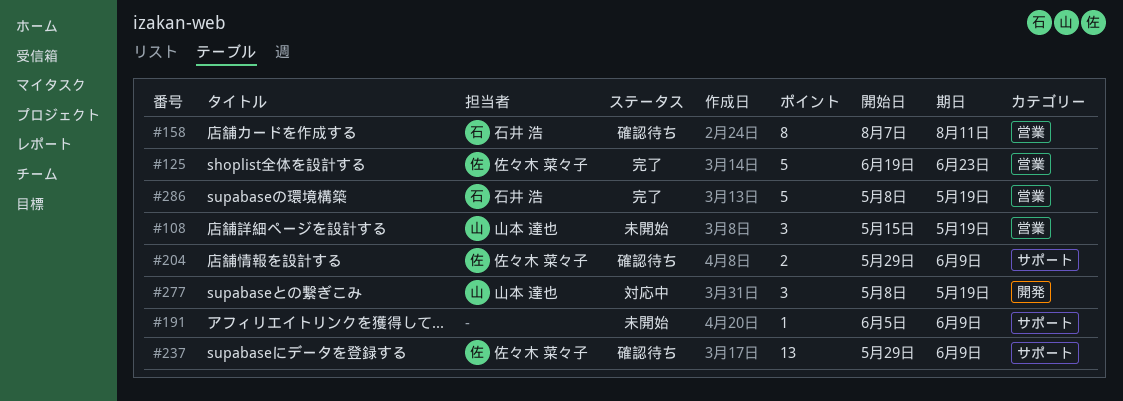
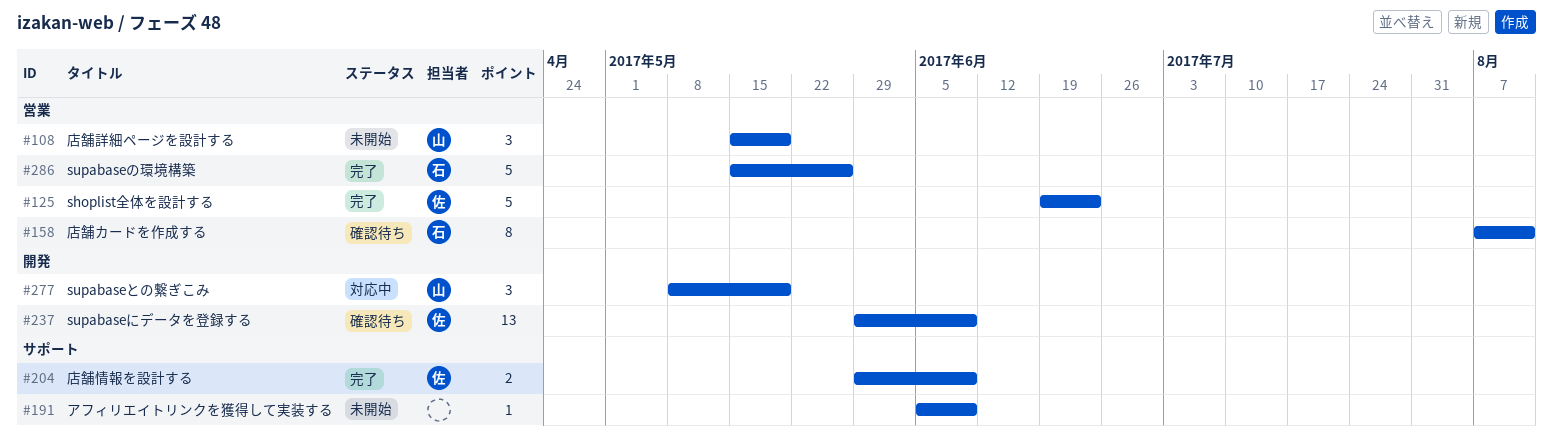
#204, status: 確認待ち -> 完了
#237, label: サポート -> 開発
#286, start: May 8 -> May 15
#286, due: May 19 -> May 26

